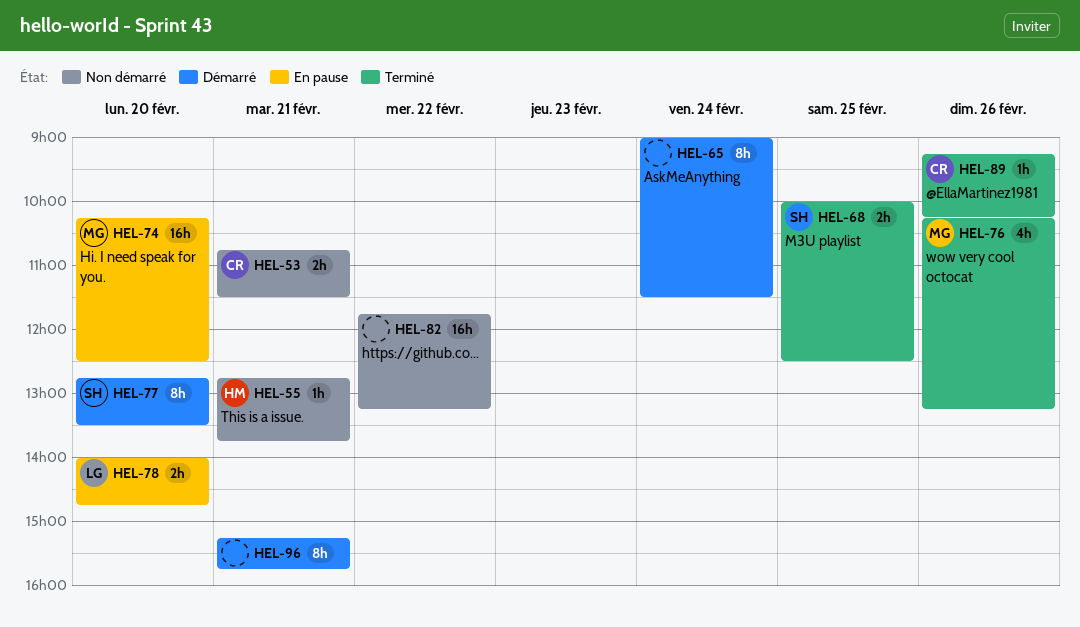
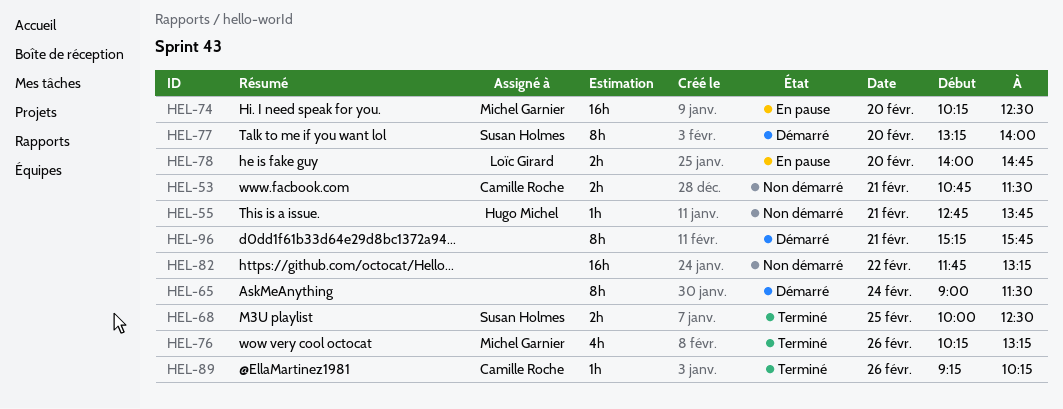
HEL-77, begins: 12:45 -> 13:15
HEL-77, ends: 13:30 -> 14:00

